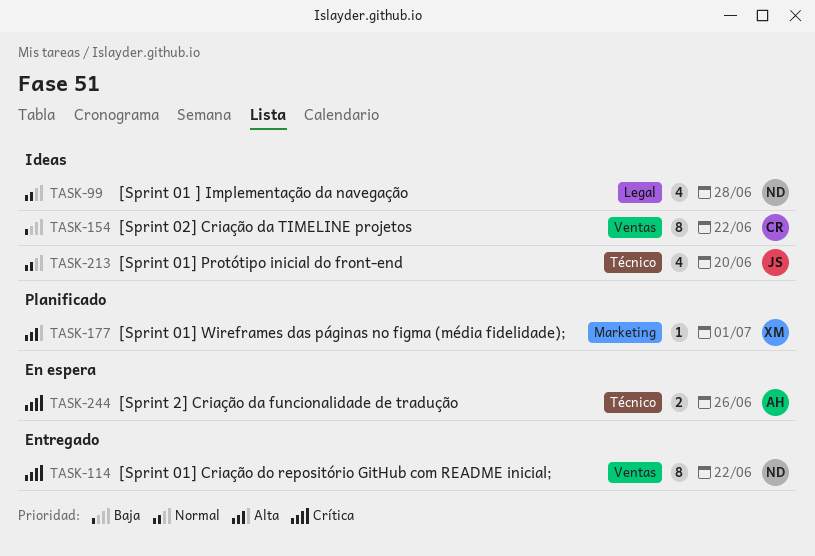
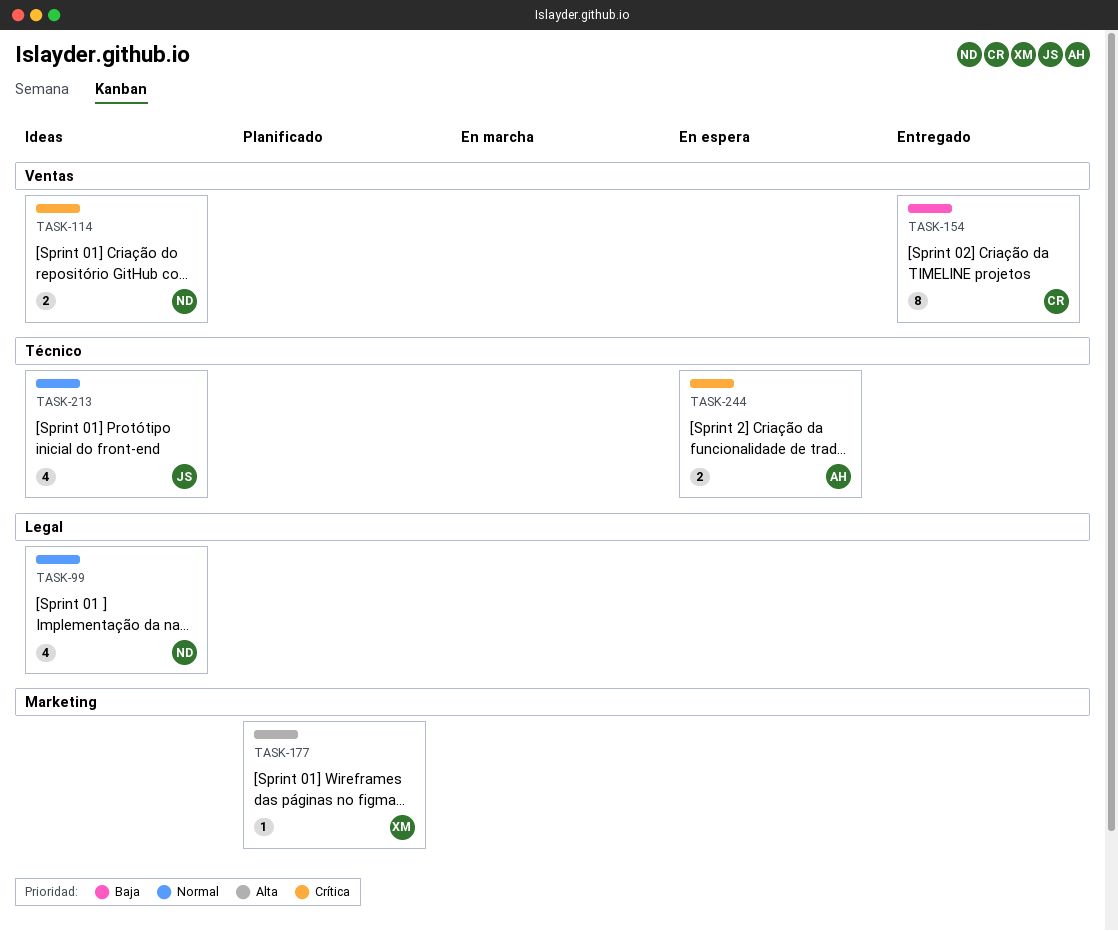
TASK-114, status: Entregado -> Ideas
TASK-114, estimate: 8 -> 2
TASK-154, status: Ideas -> Entregado

